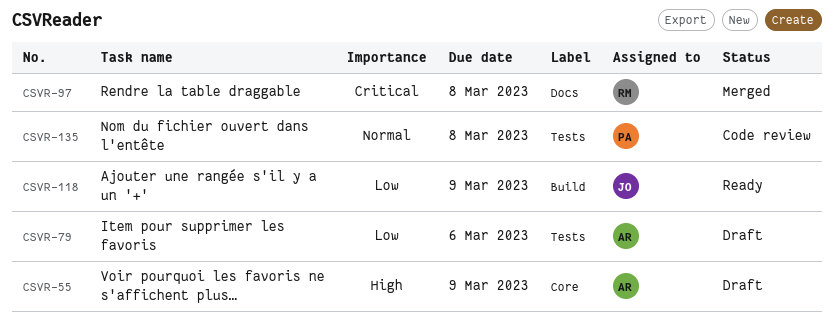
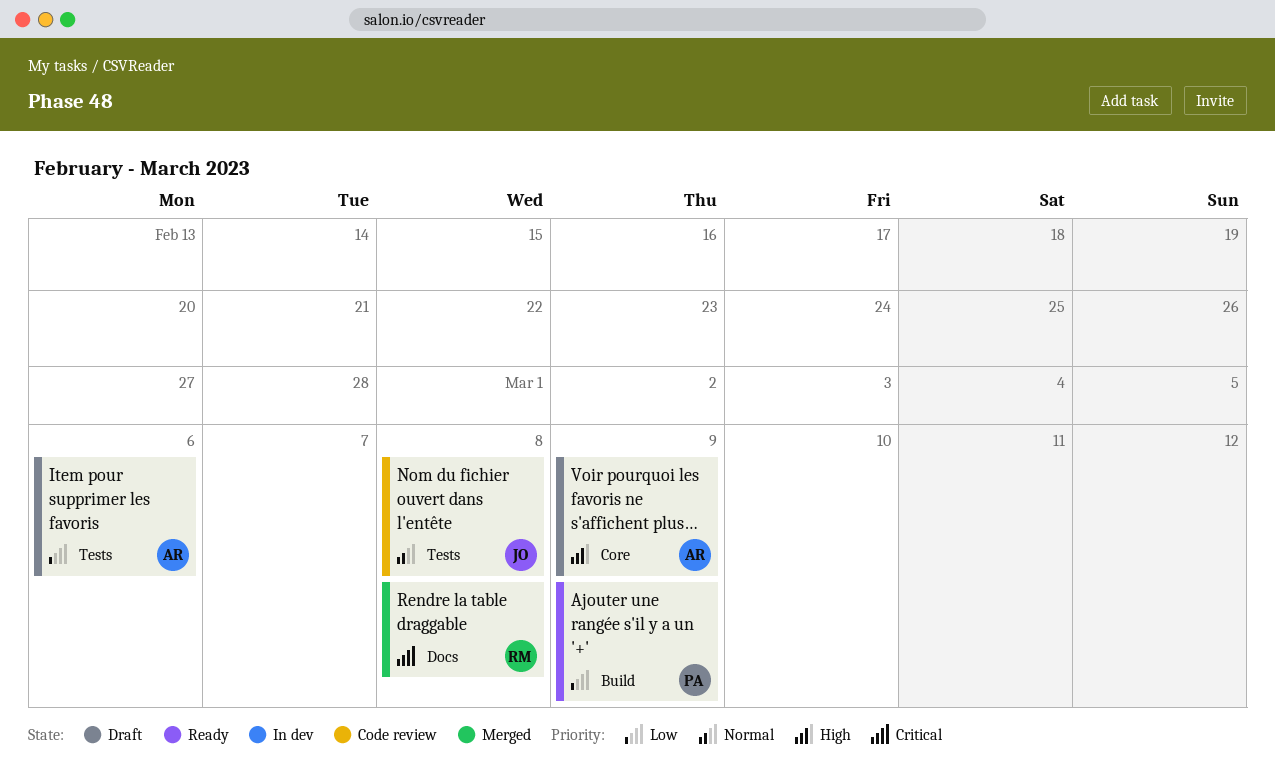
Ajouter une rangée s'il y a un '+', owner: JO -> PA
Nom du fichier ouvert dans l'entête, owner: PA -> JO

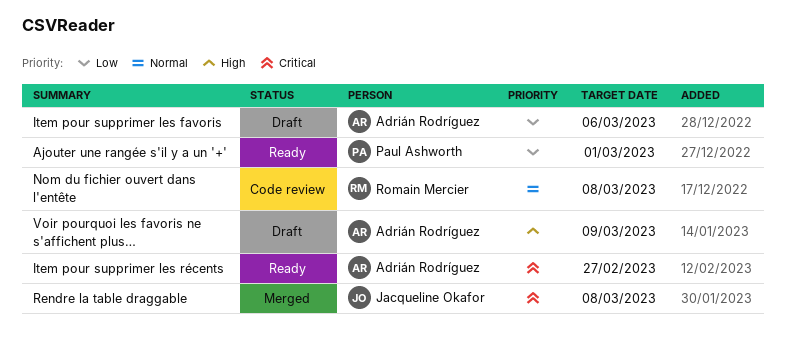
Ajouter une rangée s'il y a un '+', due: Mar 9 -> Mar 1
Item pour supprimer les récents: none -> present
Nom du fichier ouvert dans l'entête, owner: Jacqueline Okafor -> Romain Mercier
Rendre la table draggable, owner: Romain Mercier -> Jacqueline Okafor

